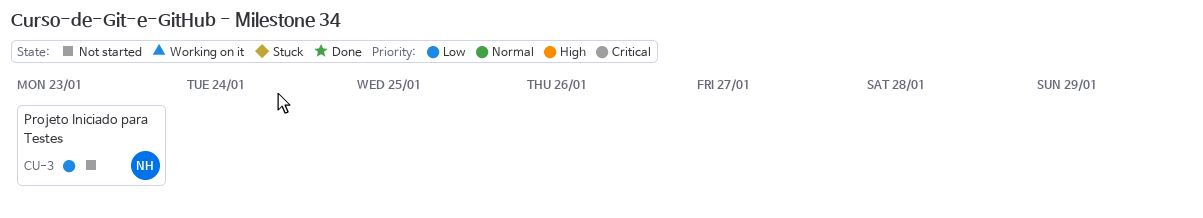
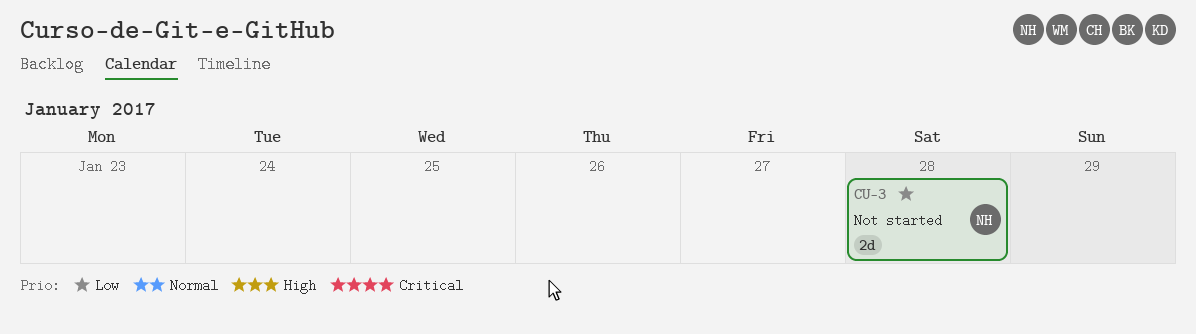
CU-3, due: Jan 23 -> Jan 28

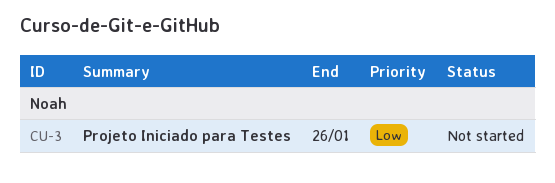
CU-3, due: Jan 28 -> Jan 26

